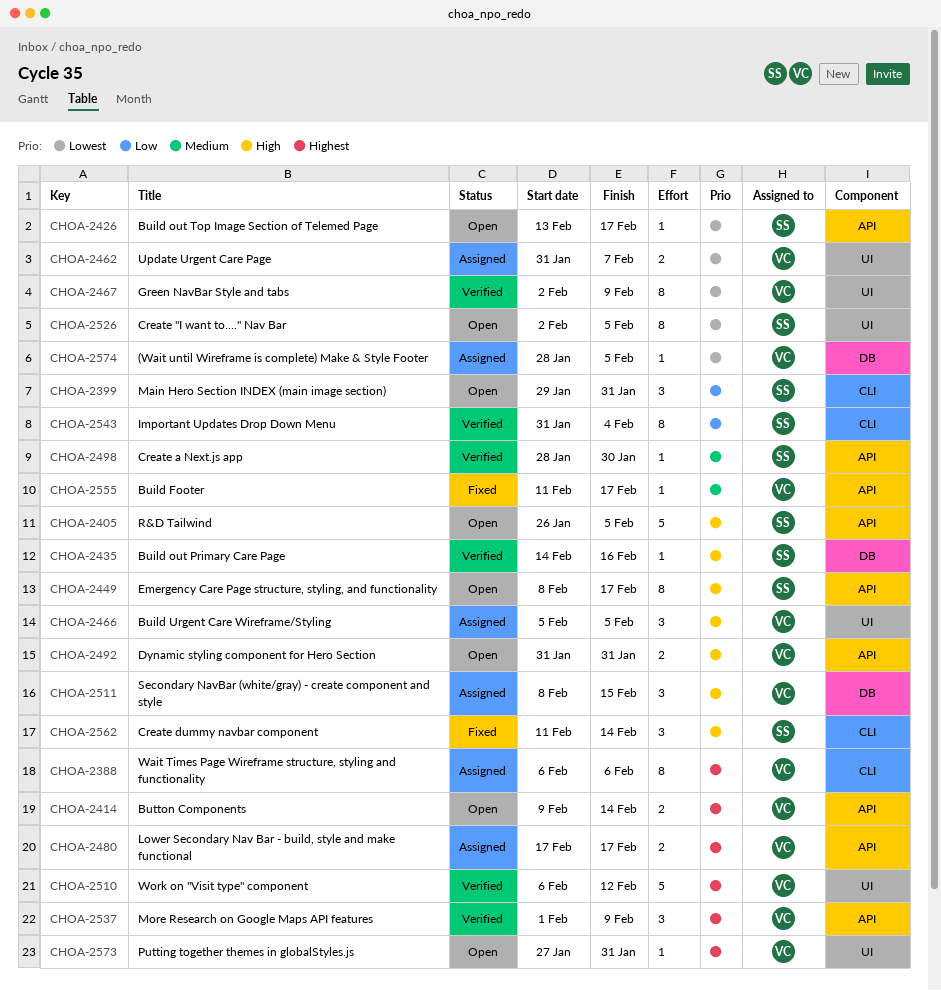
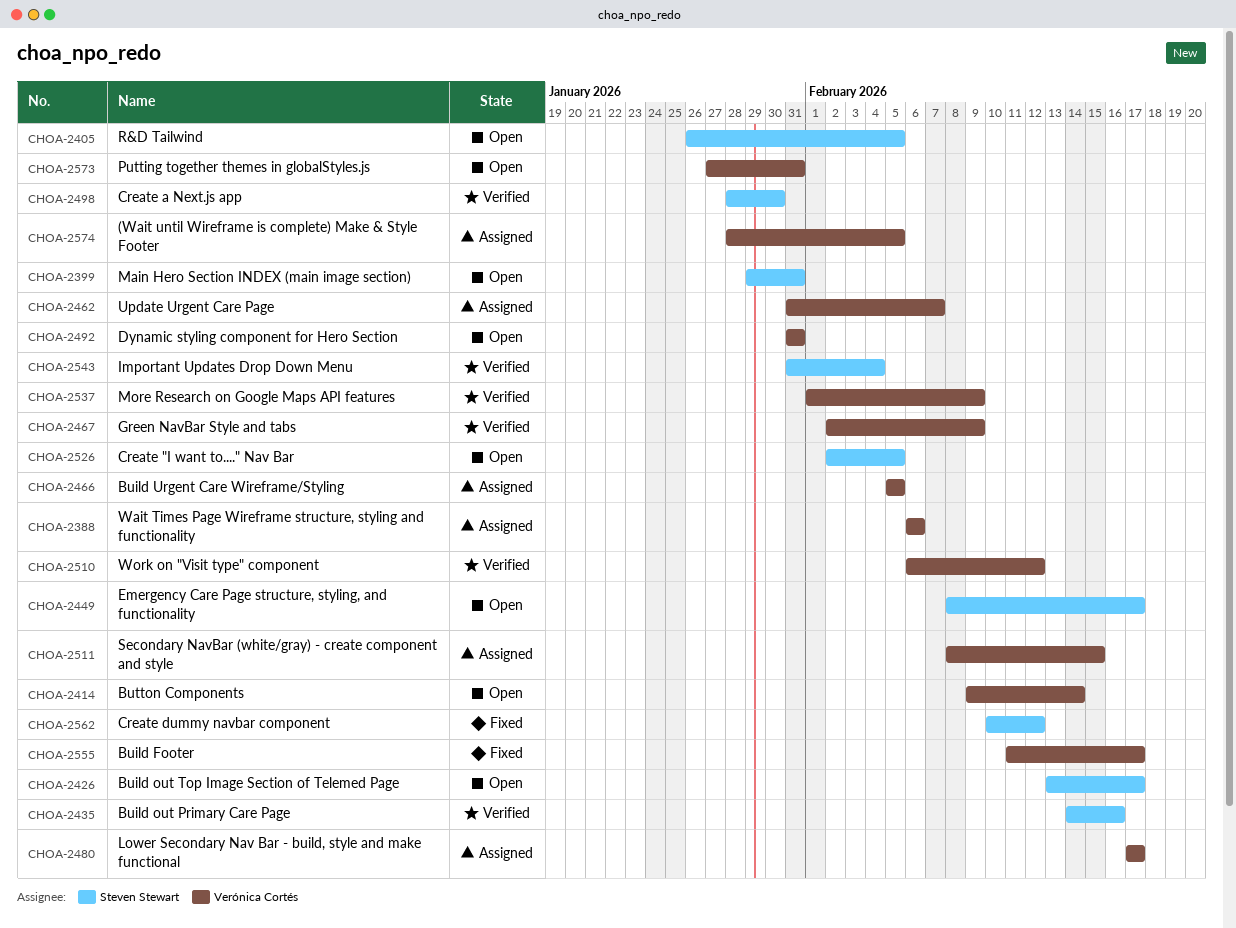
CHOA-2562, start: Feb 11 -> Feb 10
CHOA-2562, due: Feb 14 -> Feb 12

